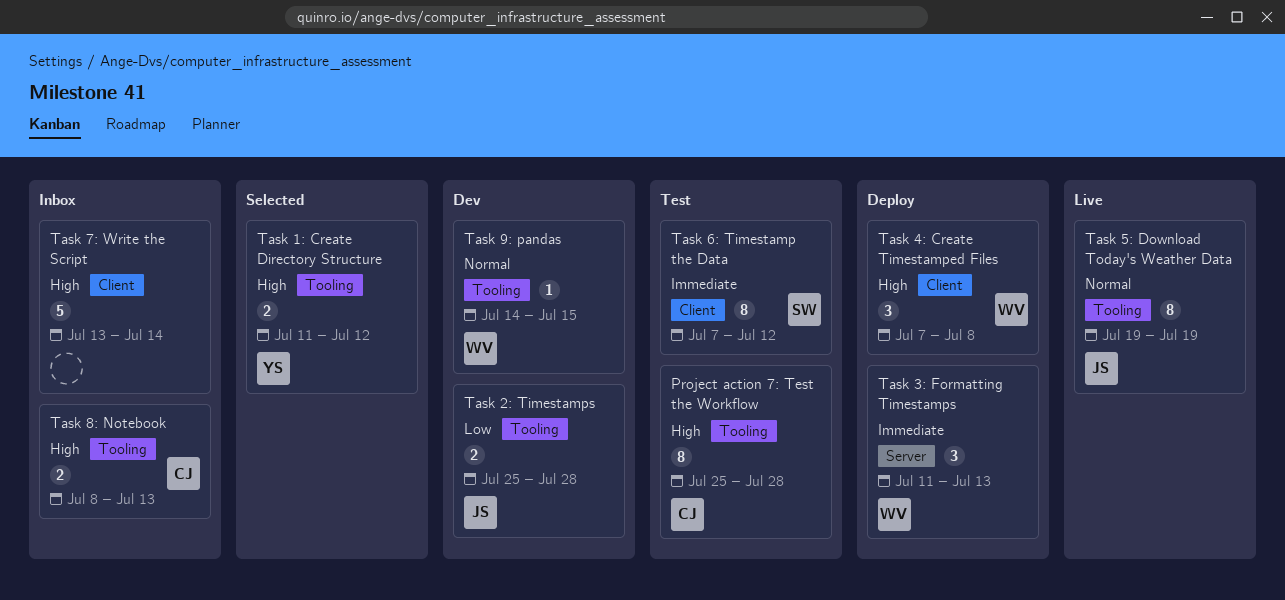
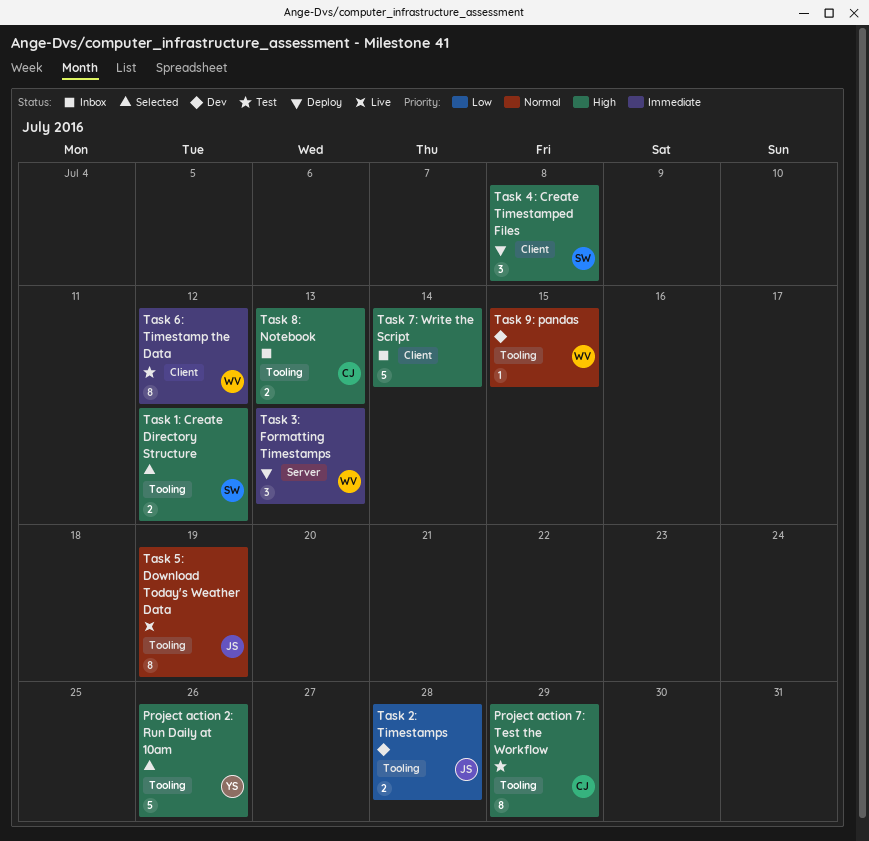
Project action 2: Run Daily at 10am: none -> present
Project action 7: Test the Workflow, due: Jul 28 -> Jul 29
Task 1: Create Directory Structure, owner: YS -> SW
Task 4: Create Timestamped Files, owner: WV -> SW
Task 6: Timestamp the Data, owner: SW -> WV

